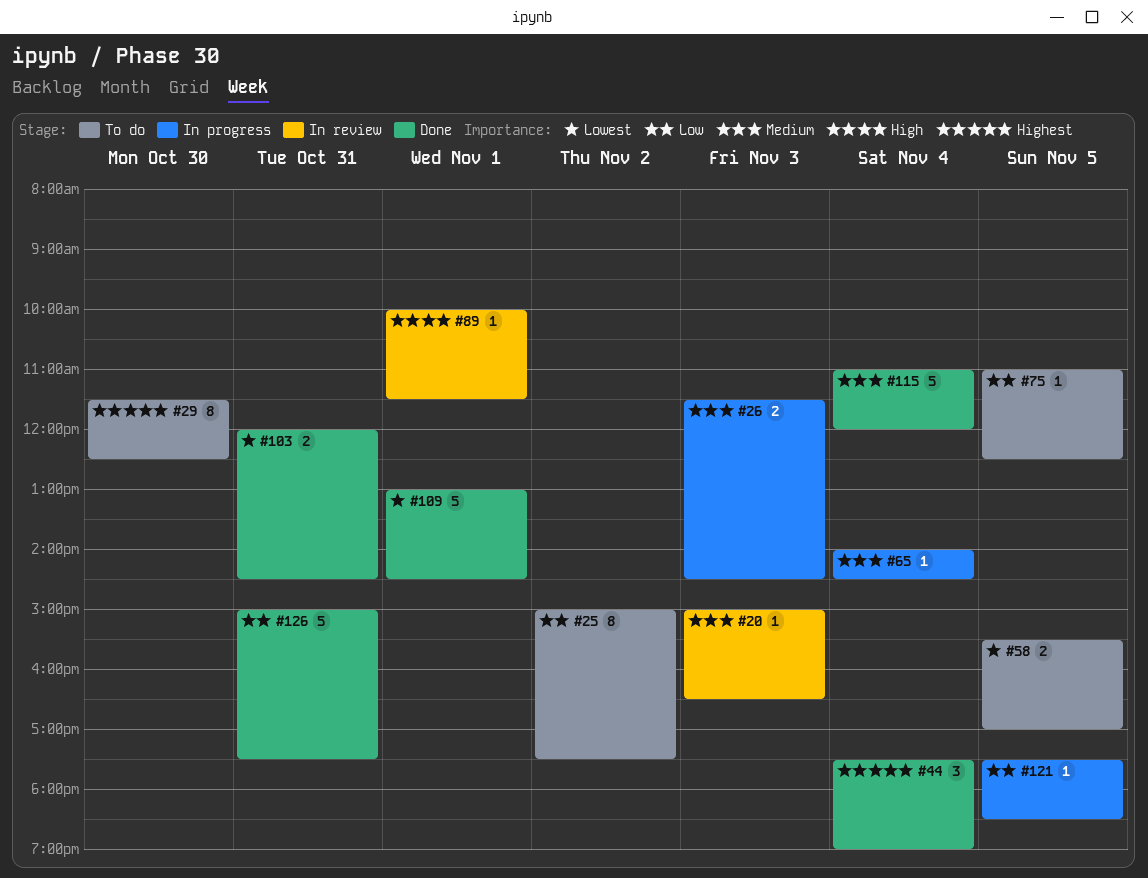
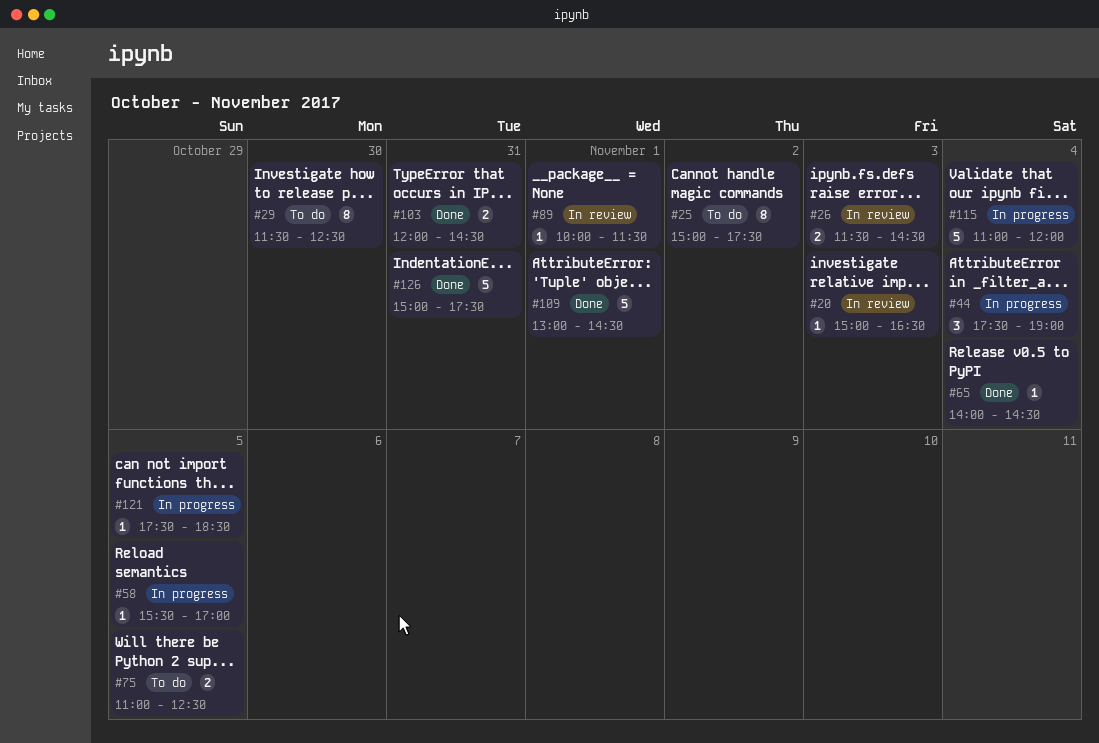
#26, status: In progress -> In review
#44, status: Done -> In progress
#58, status: To do -> In progress
#58, estimate: 2 -> 1
#65, status: In progress -> Done
#75, estimate: 1 -> 2
#115, status: Done -> In progress

